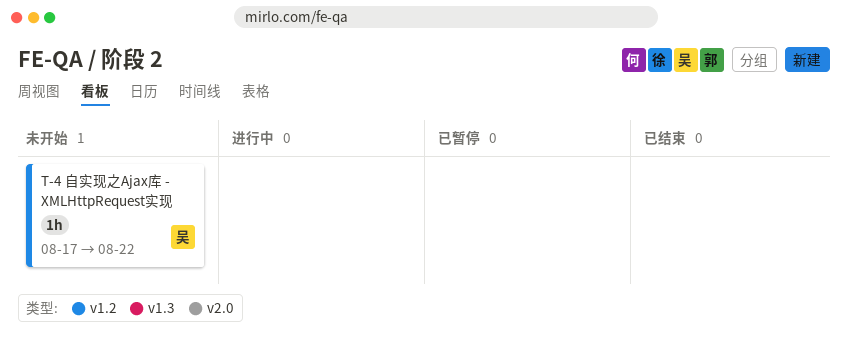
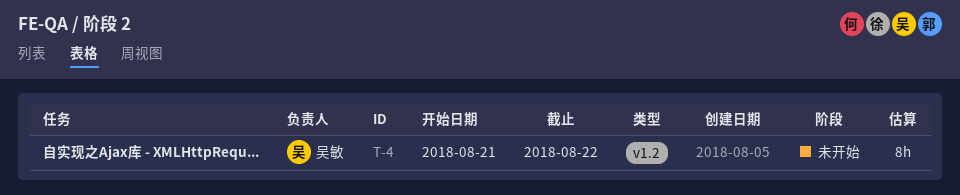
T-4, estimate: 1h -> 8h
T-4, start: Aug 17 -> Aug 21

